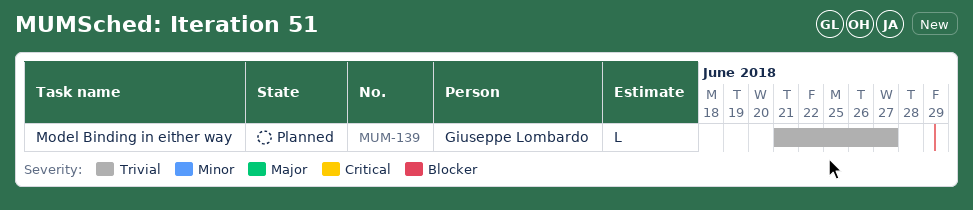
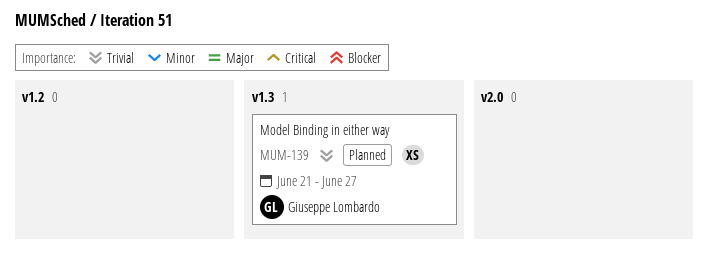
MUM-139, estimate: L -> XS

